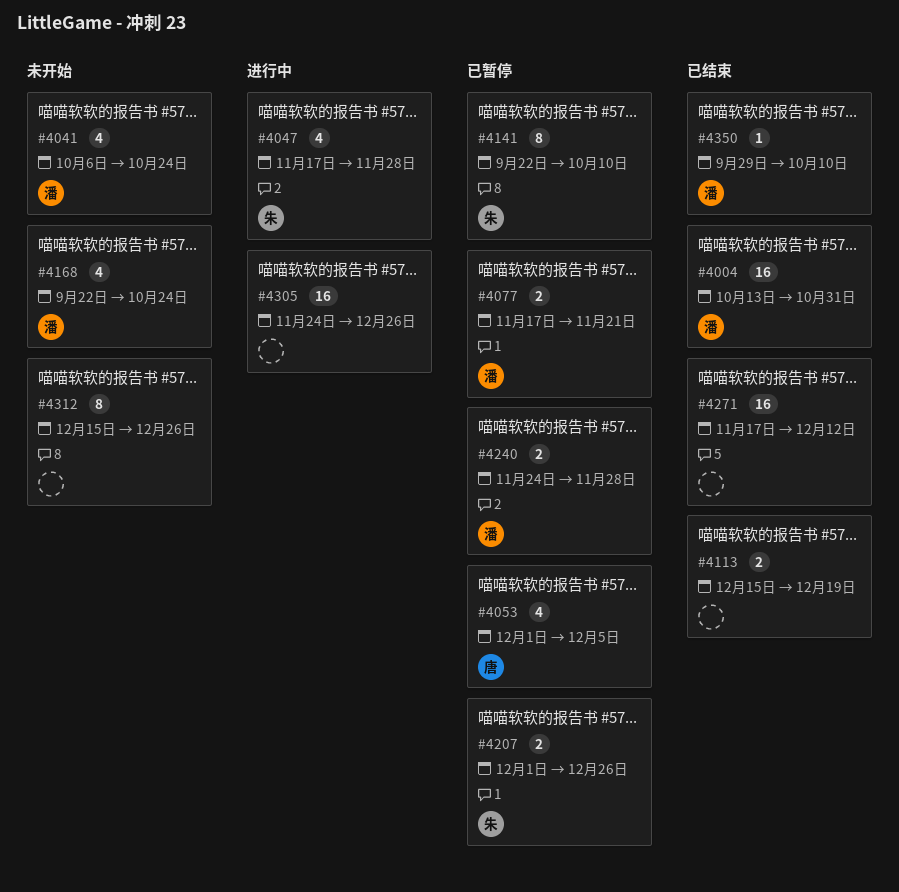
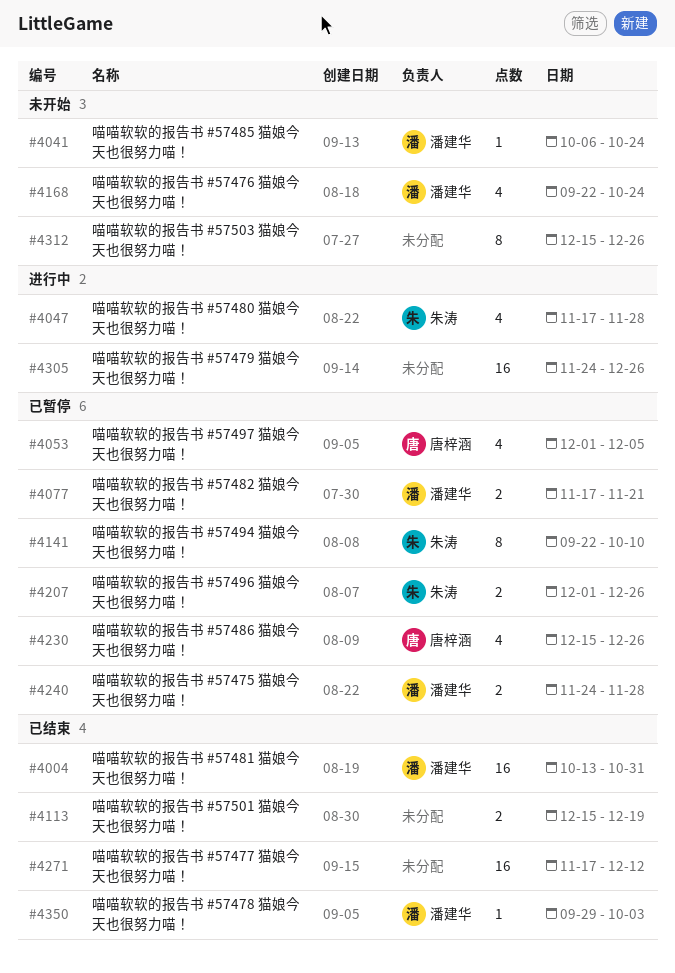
#4041, estimate: 4 -> 1
#4230: none -> present
#4350, due: Oct 10 -> Oct 3

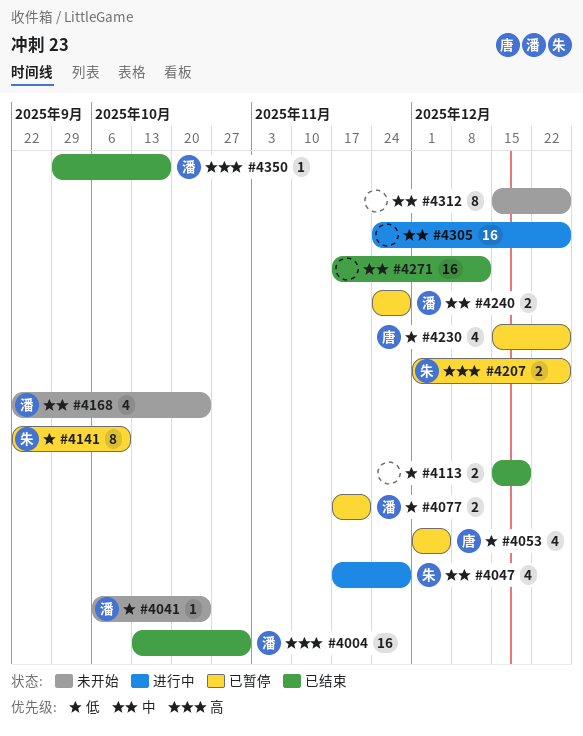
#4350, due: Oct 3 -> Oct 17

